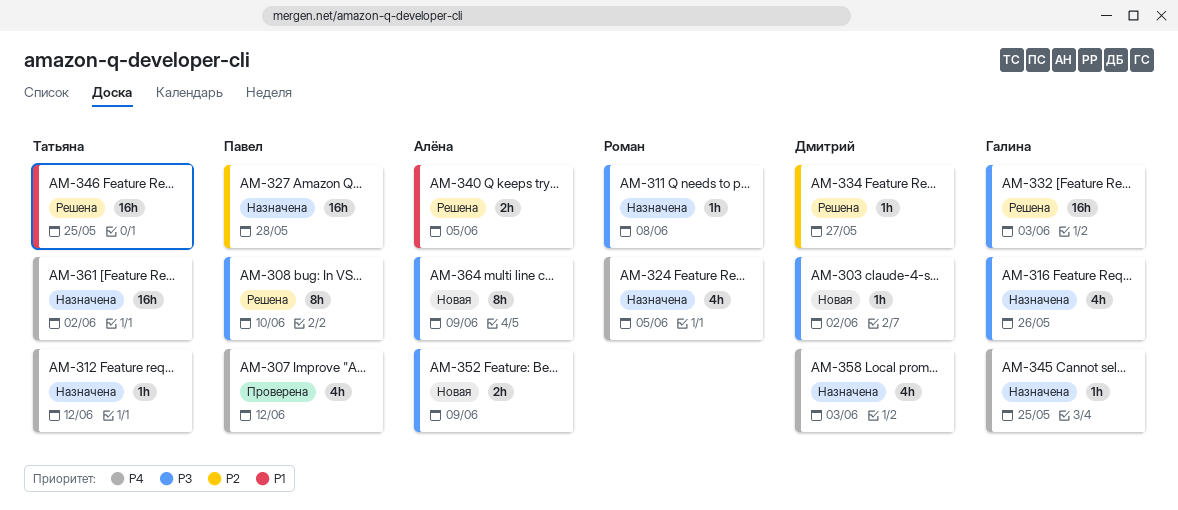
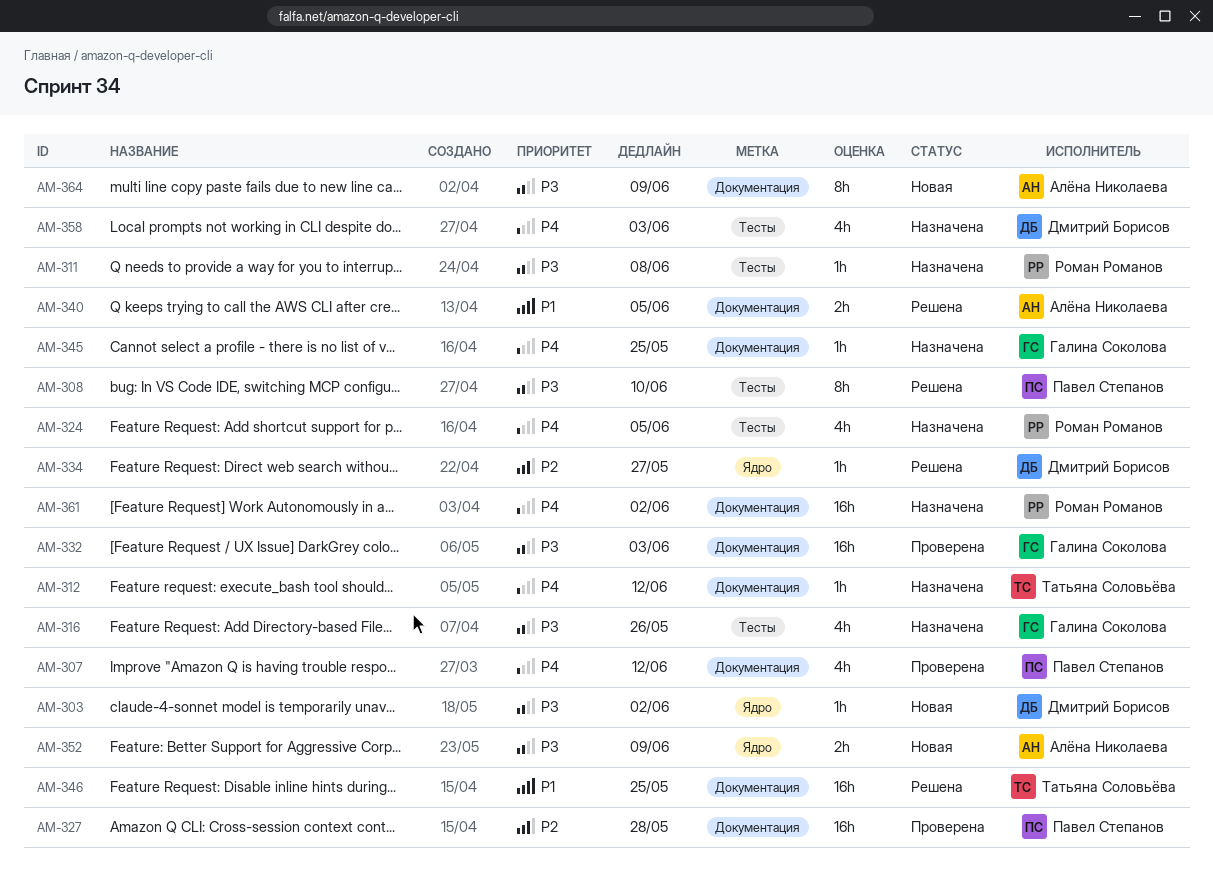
AM-327, status: Назначена -> Проверена
AM-332, status: Решена -> Проверена
AM-361, owner: Татьяна Соловьёва -> Роман Романов

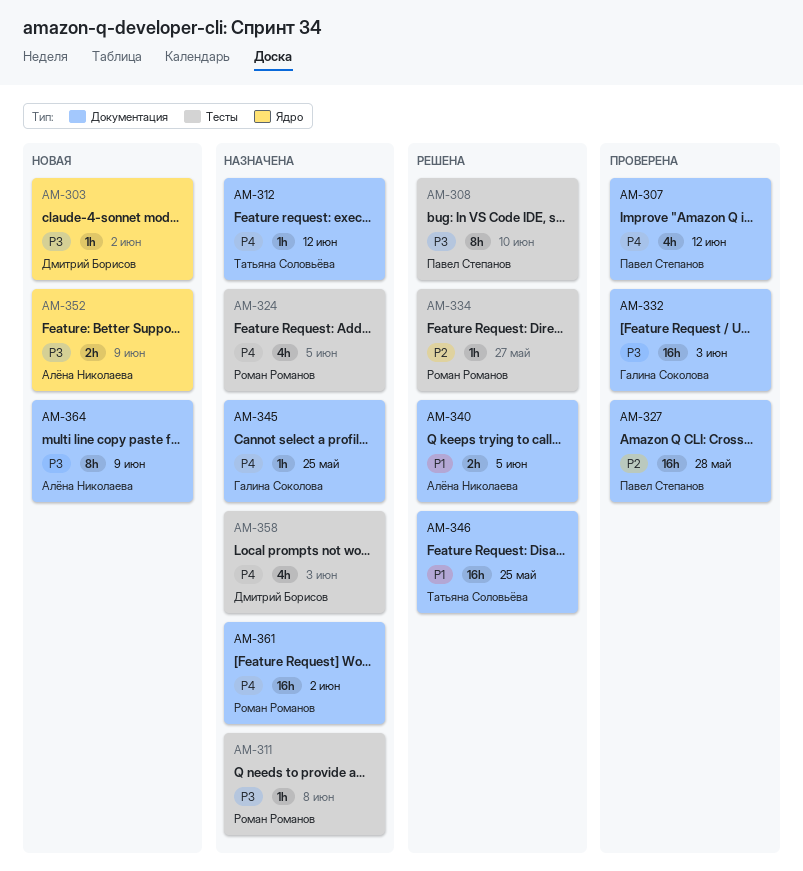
AM-316: present -> none
AM-334, owner: Дмитрий Борисов -> Роман Романов
AM-334, label: Ядро -> Тесты

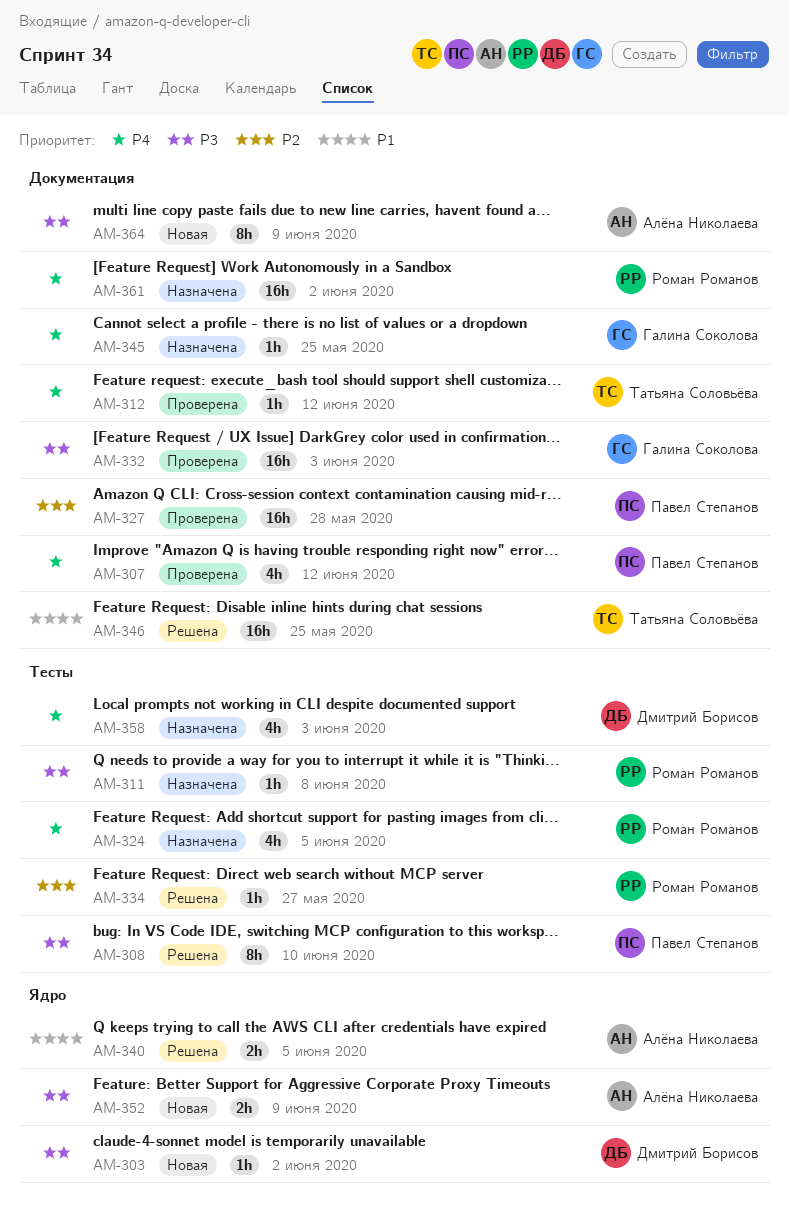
AM-312, status: Назначена -> Проверена
AM-340, label: Документация -> Ядро

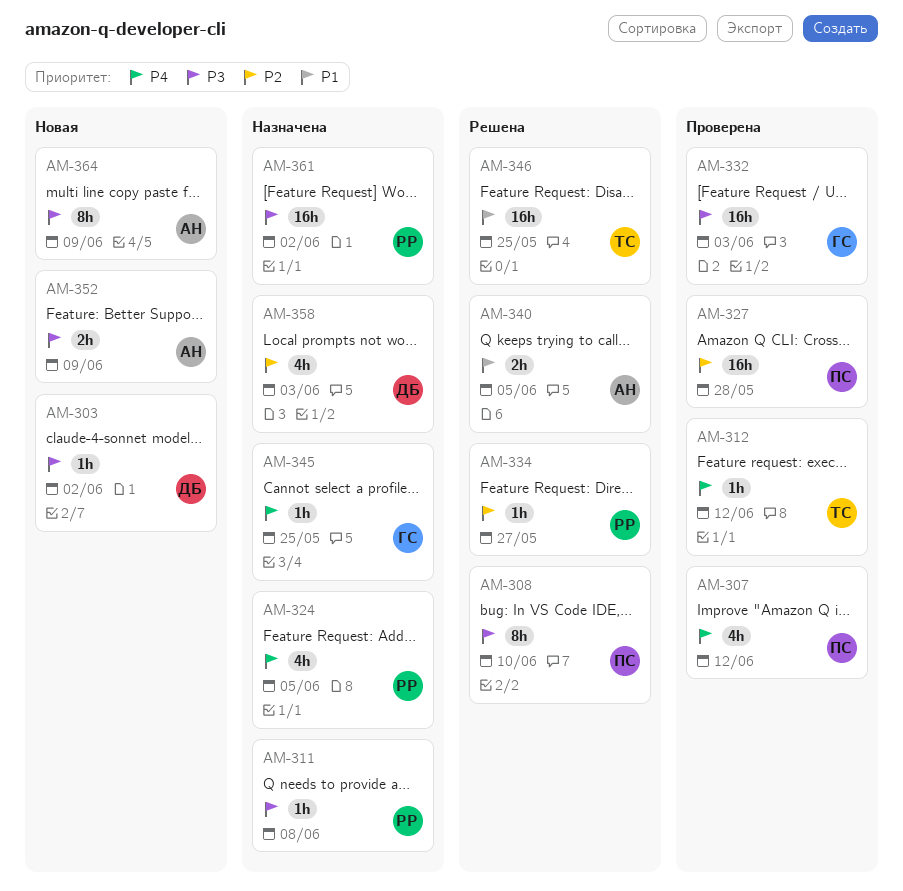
AM-358, priority: P4 -> P2
AM-361, priority: P4 -> P3

